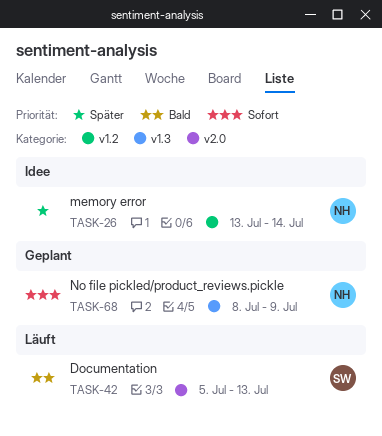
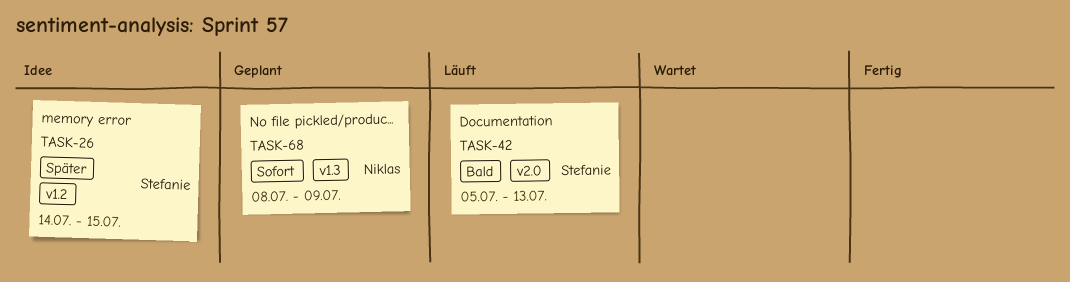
TASK-26, owner: Niklas -> Stefanie
TASK-26, start: Jul 13 -> Jul 14
TASK-26, due: Jul 14 -> Jul 15

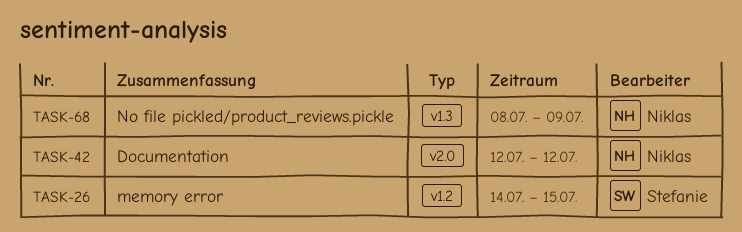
TASK-42, owner: Stefanie -> Niklas
TASK-42, start: Jul 5 -> Jul 12
TASK-42, due: Jul 13 -> Jul 12

